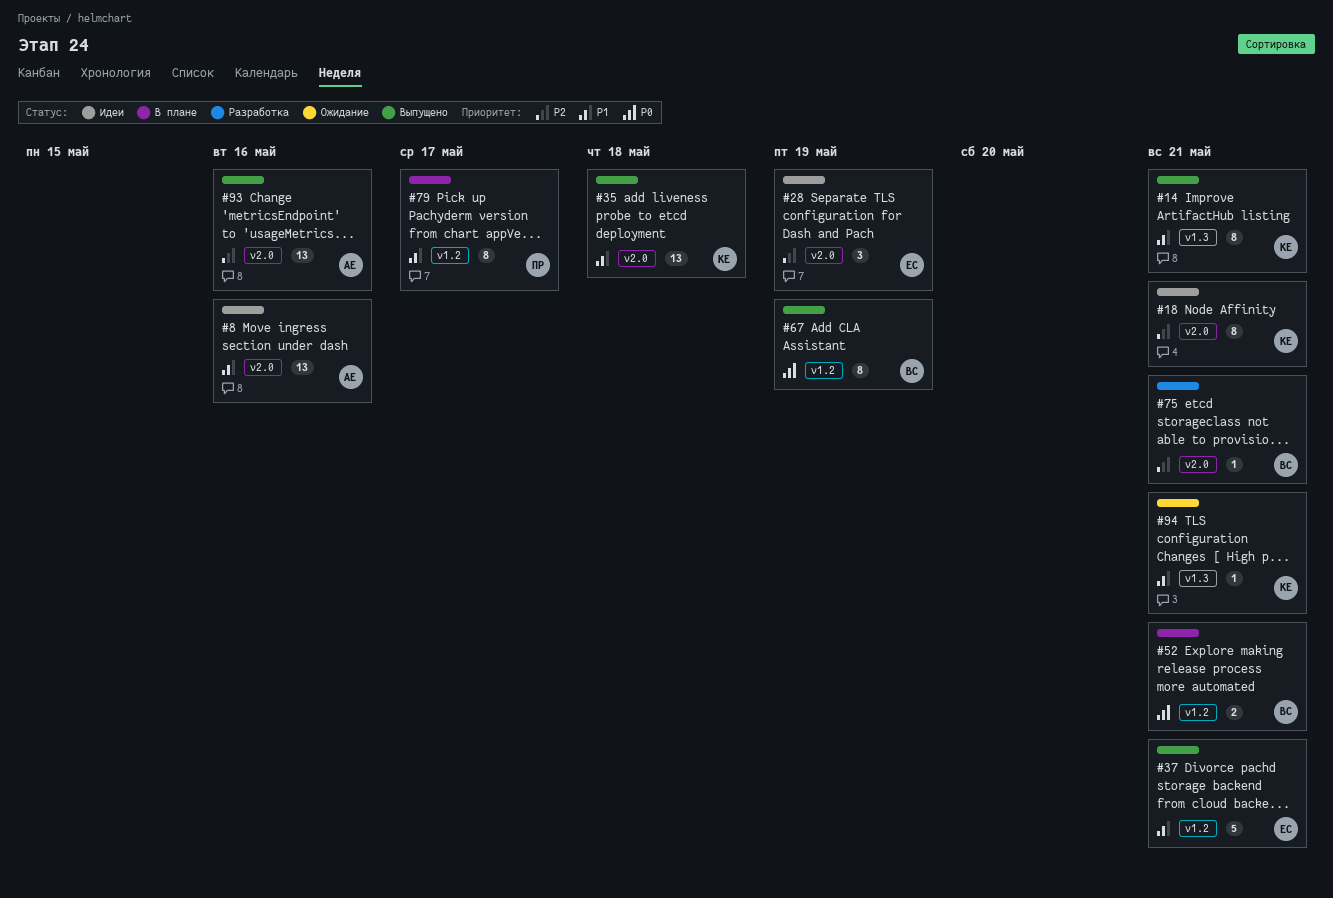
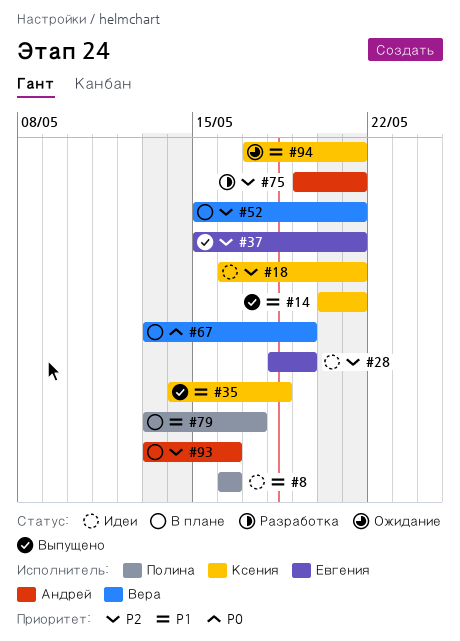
#8, owner: Андрей -> Полина
#37, priority: P1 -> P2
#52, priority: P0 -> P2
#67, status: Выпущено -> В плане
#75, owner: Вера -> Андрей
#93, status: Выпущено -> В плане

